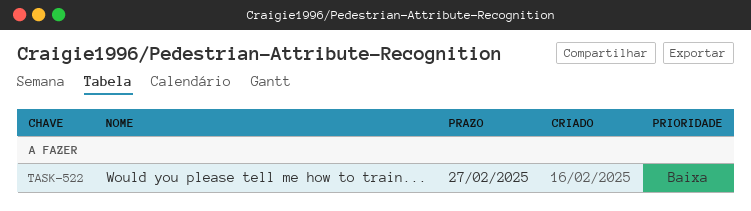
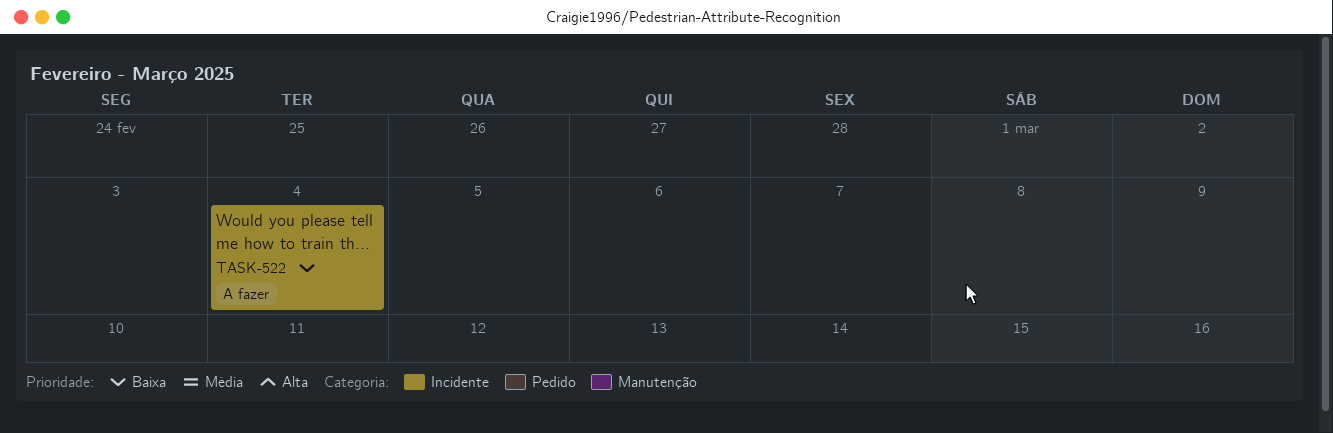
TASK-522, due: Feb 27 -> Mar 4

